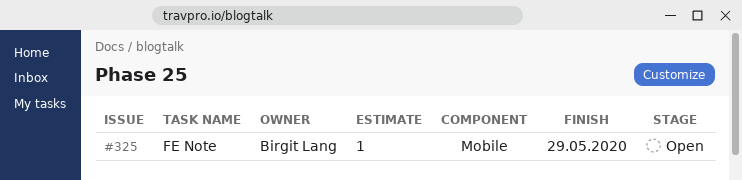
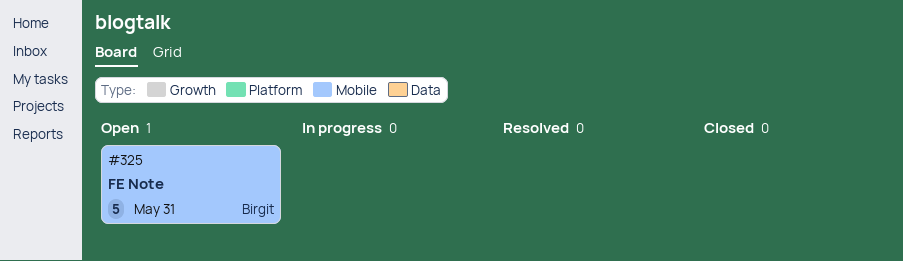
#325, estimate: 1 -> 5
#325, due: May 29 -> May 31

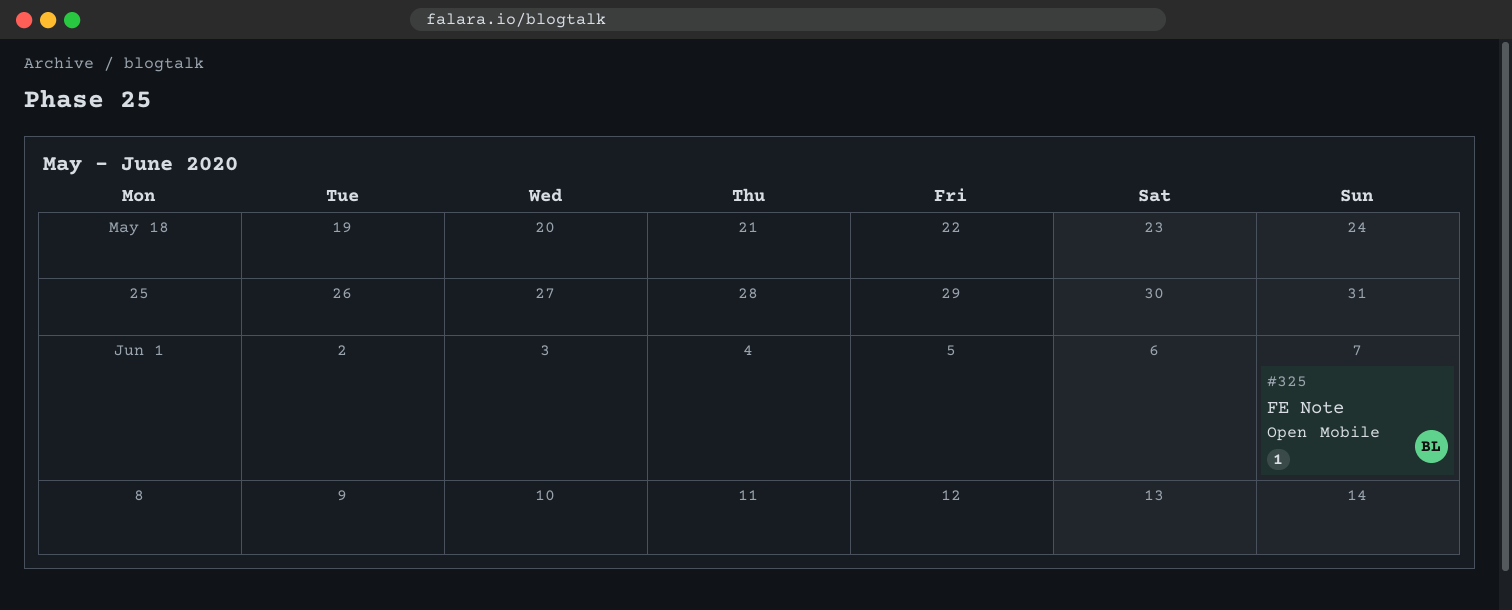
#325, estimate: 5 -> 1
#325, due: May 31 -> Jun 7

